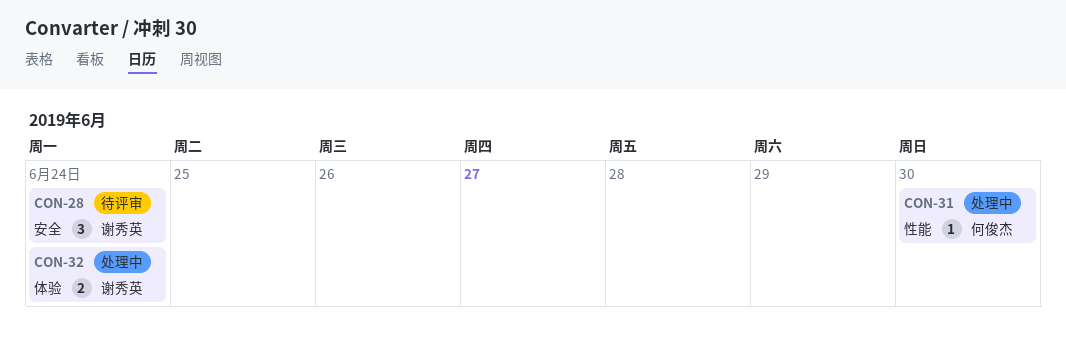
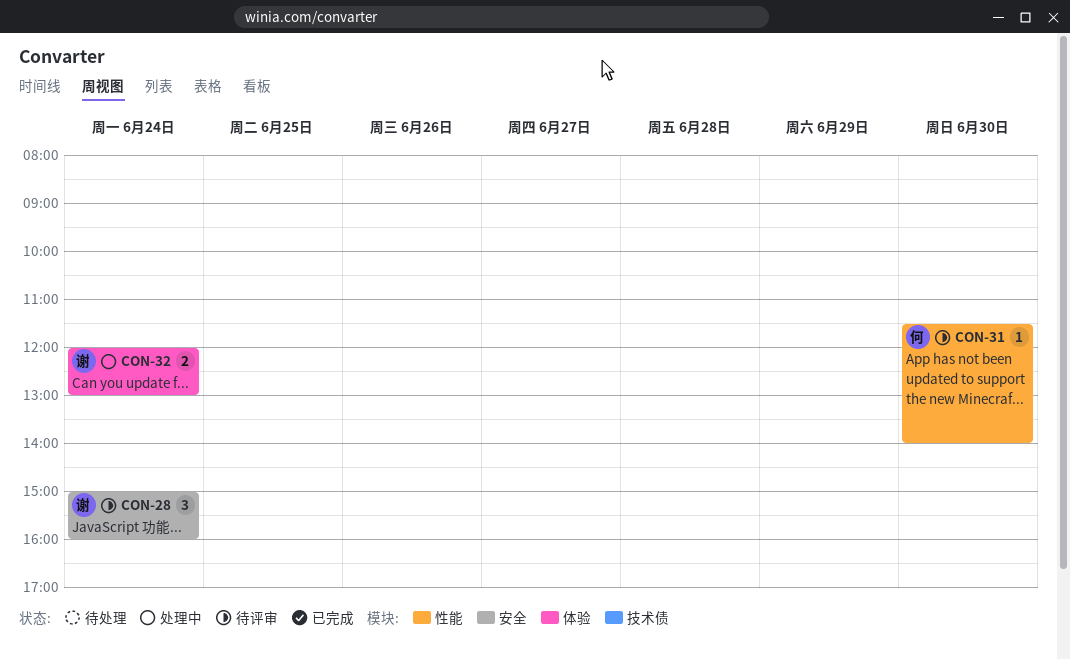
CON-31, status: 处理中 -> 待评审

